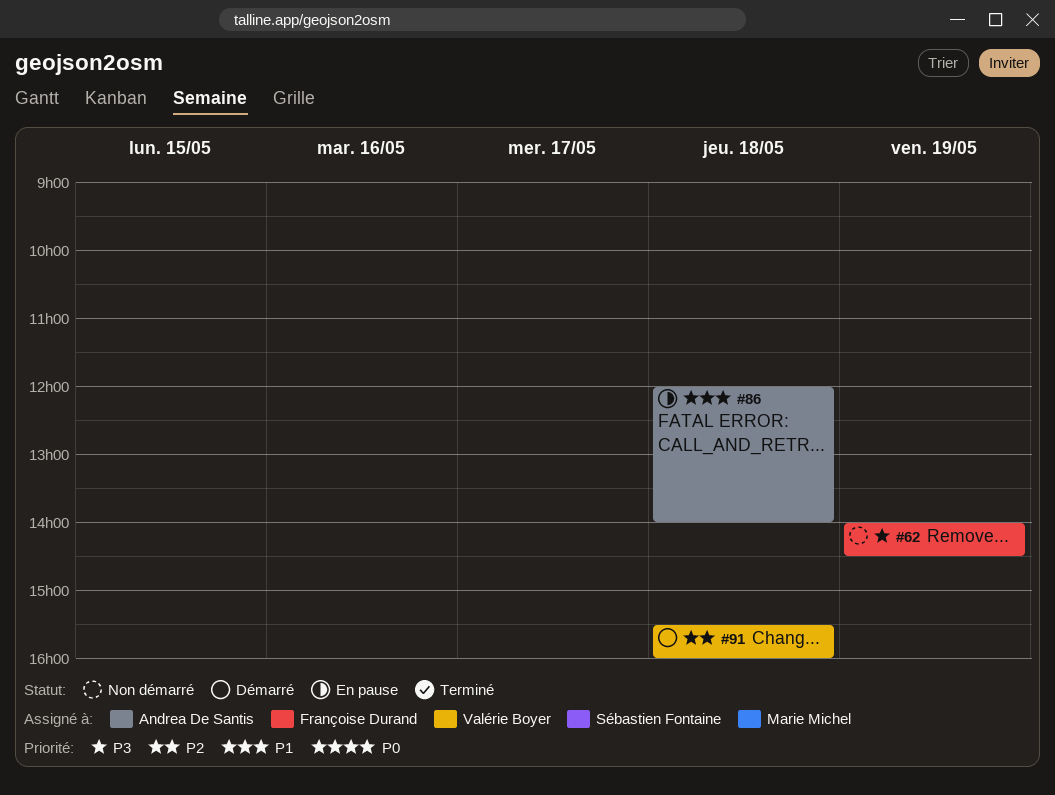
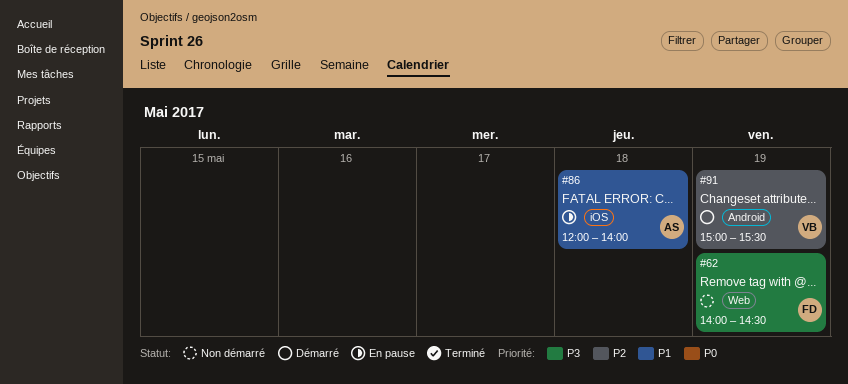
#91, day: May 18 -> May 19
#91, begins: 15:30 -> 15:00
#91, ends: 16:00 -> 15:30

